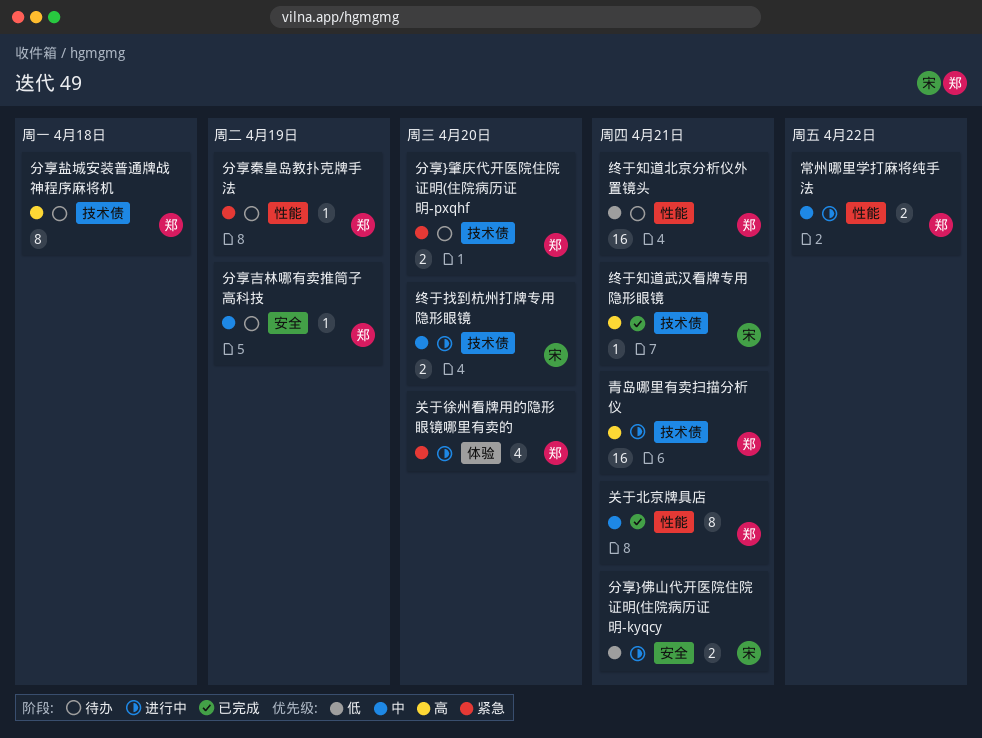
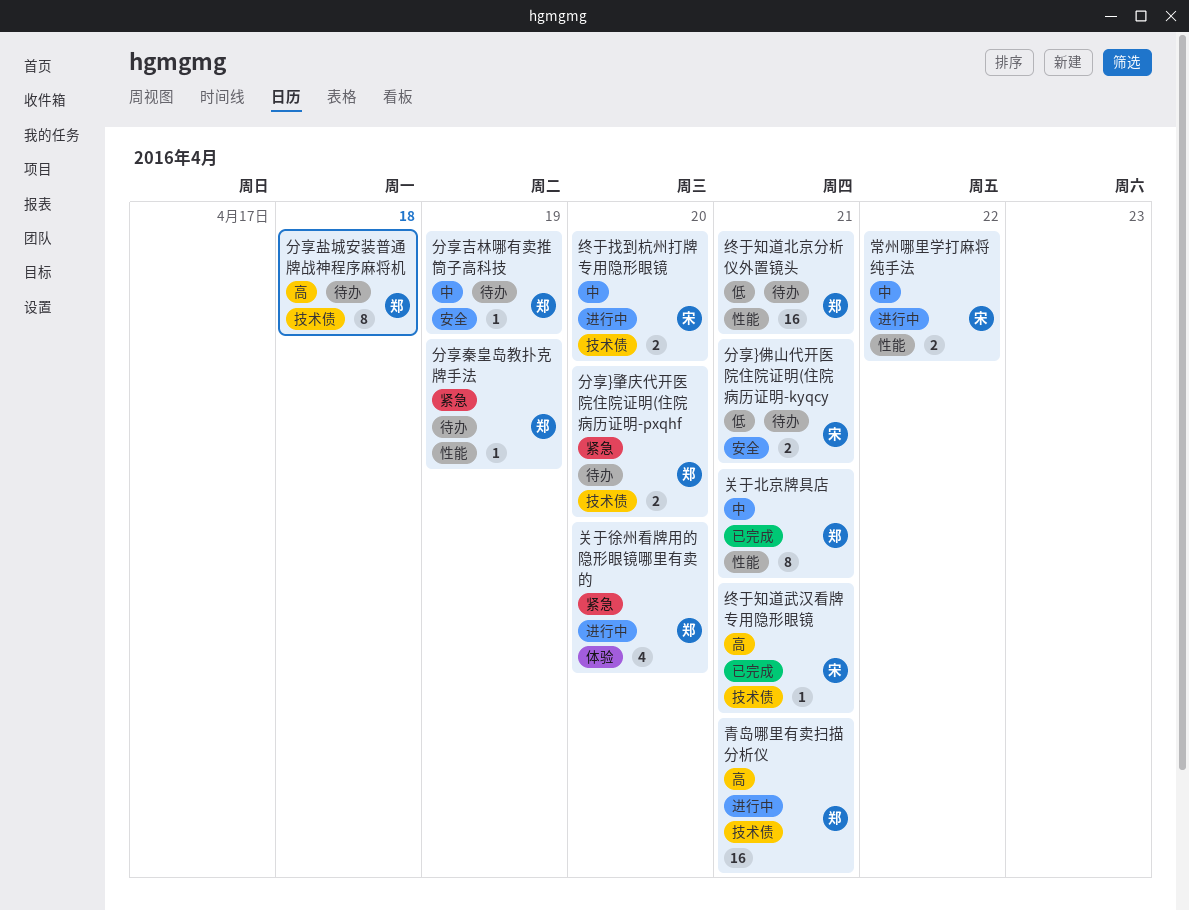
分享}佛山代开医院住院证明(住院病历证明-kyqcy, status: 进行中 -> 待办
常州哪里学打麻将纯手法, owner: 郑 -> 宋

